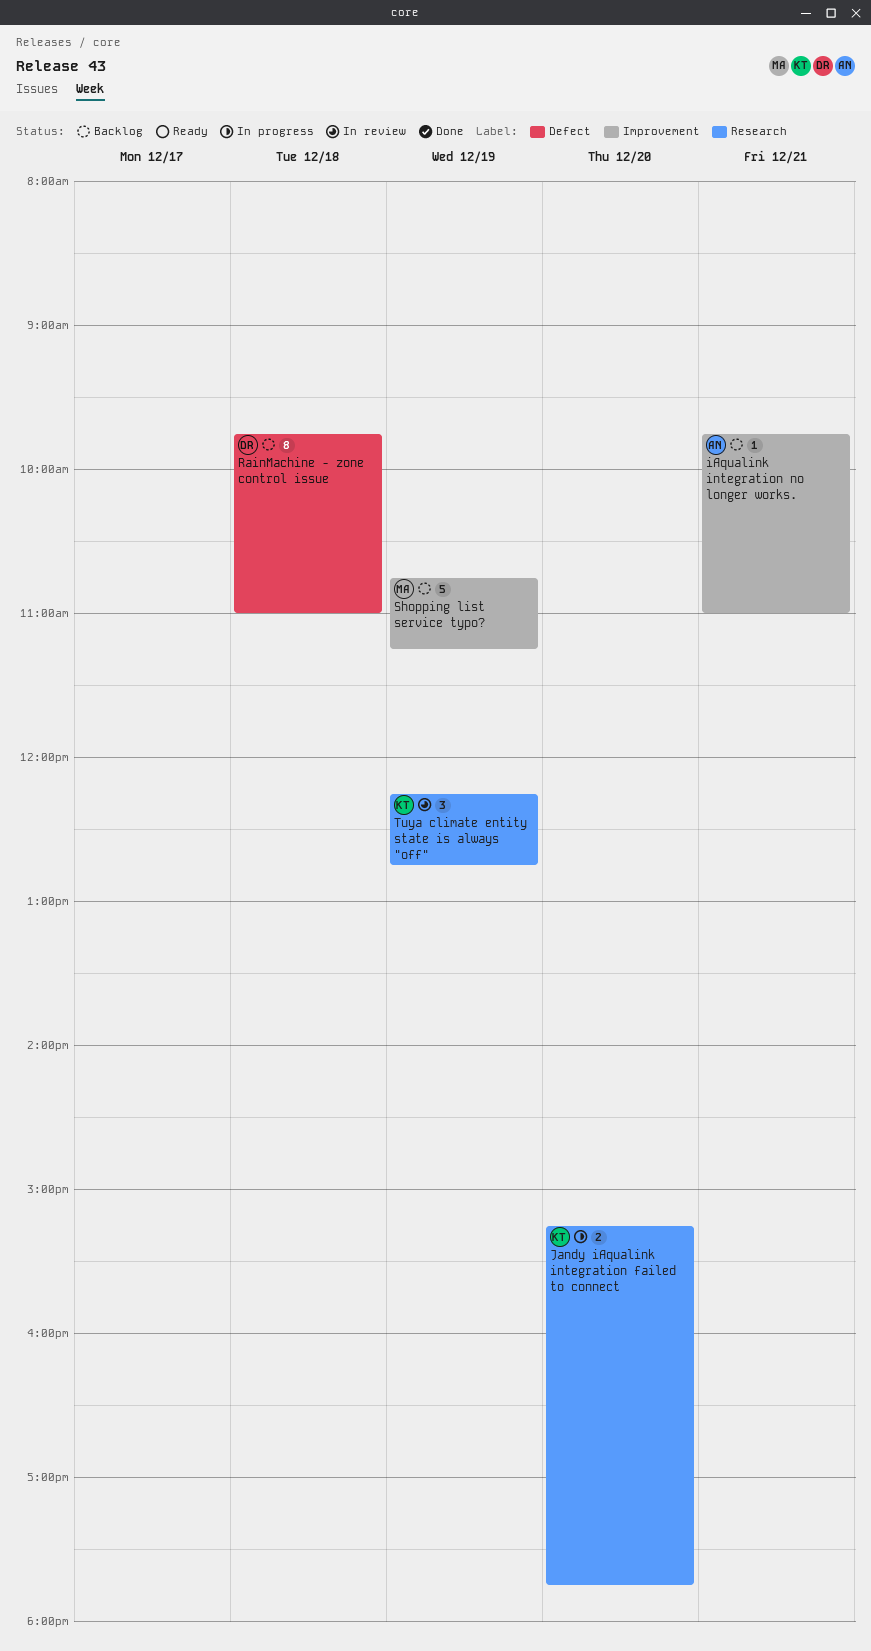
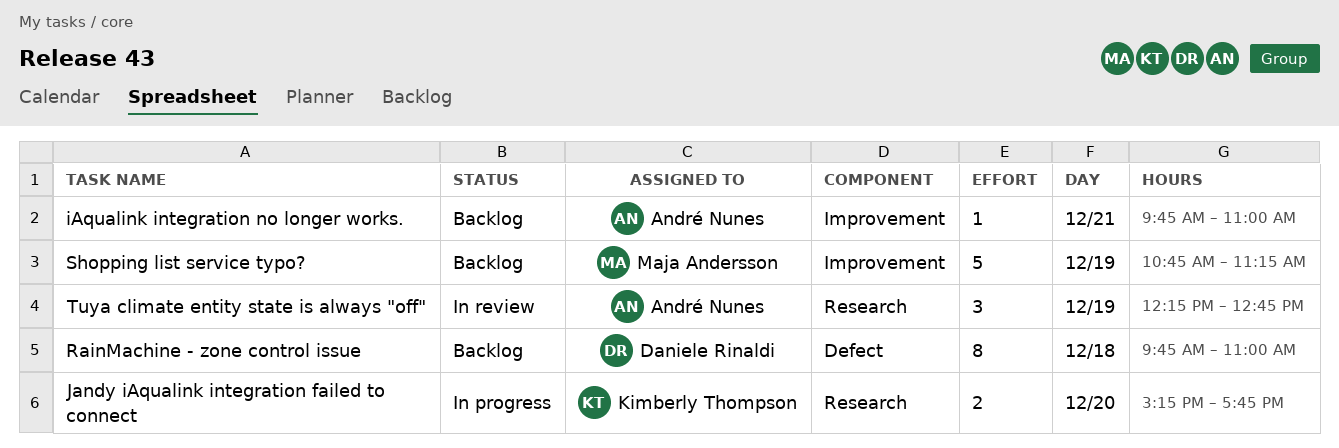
Tuya climate entity state is always "off", owner: Kimberly Thompson -> André Nunes

